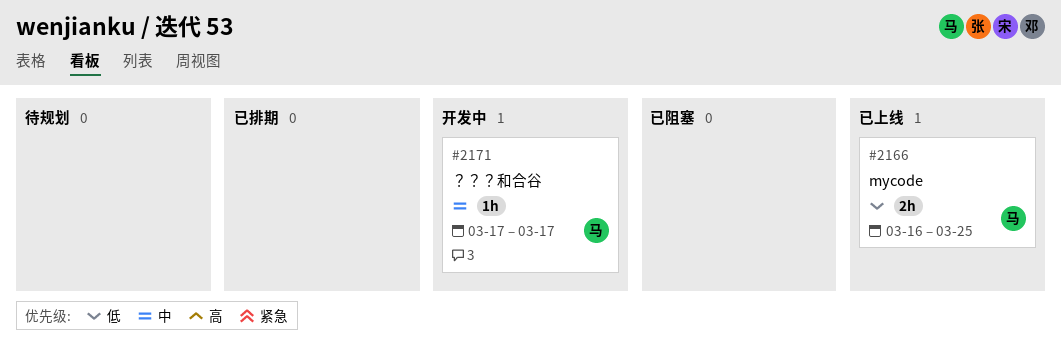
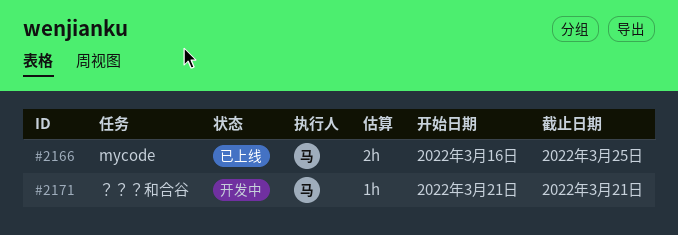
#2171, start: Mar 17 -> Mar 21
#2171, due: Mar 17 -> Mar 21

